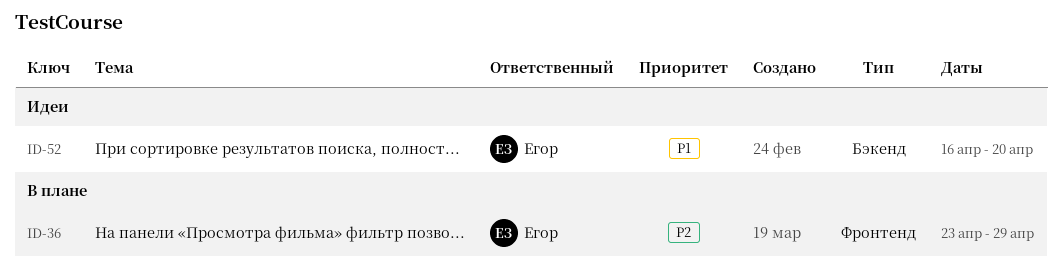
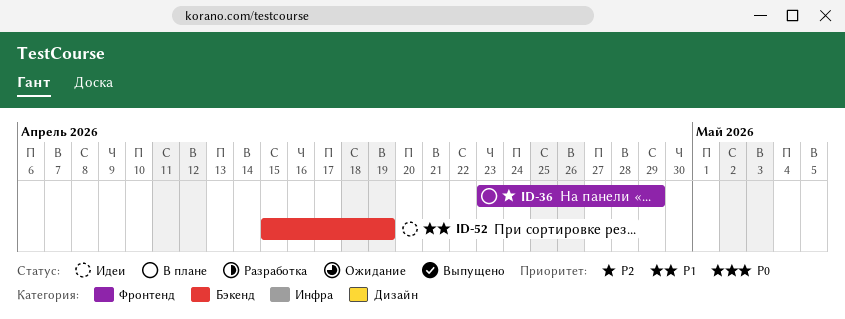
ID-52, start: Apr 16 -> Apr 15
ID-52, due: Apr 20 -> Apr 19

